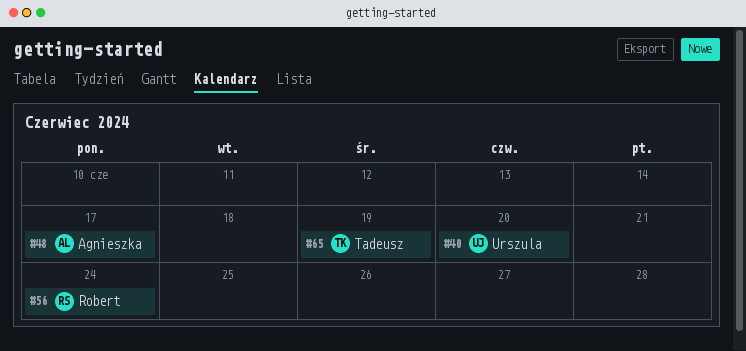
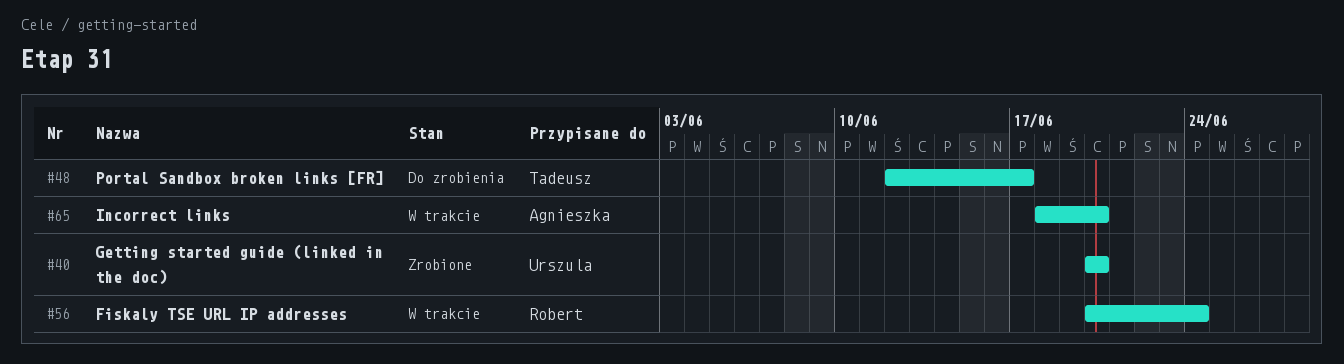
#48, owner: Agnieszka -> Tadeusz
#65, owner: Tadeusz -> Agnieszka
#65, due: Jun 19 -> Jun 20

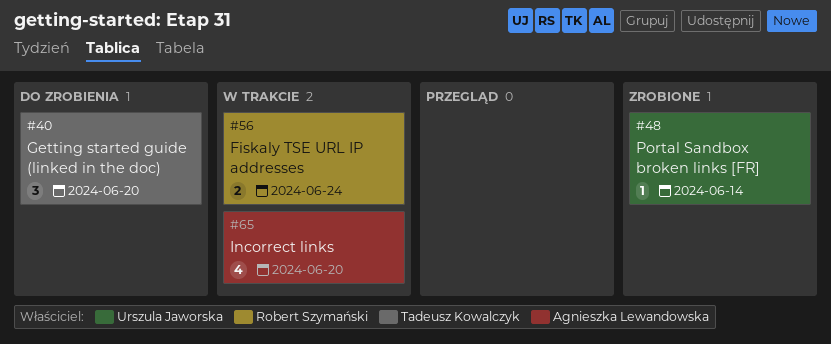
#40, status: Zrobione -> Do zrobienia
#40, owner: Urszula Jaworska -> Tadeusz Kowalczyk
#48, status: Do zrobienia -> Zrobione
#48, owner: Tadeusz Kowalczyk -> Urszula Jaworska
#48, due: Jun 17 -> Jun 14

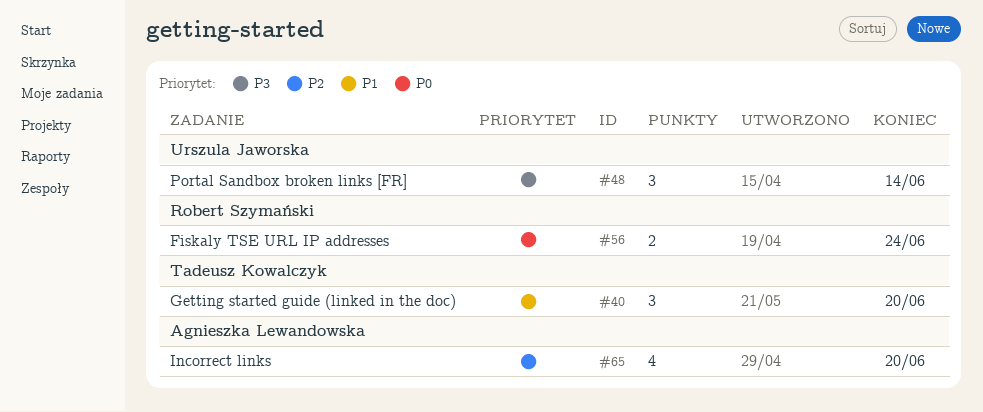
#48, estimate: 1 -> 3

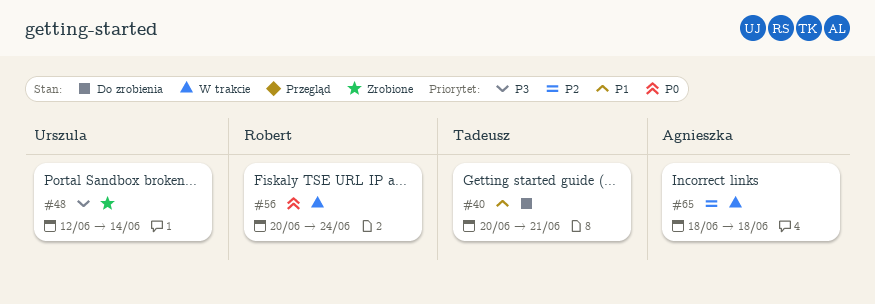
#40, due: Jun 20 -> Jun 21
#65, due: Jun 20 -> Jun 18

